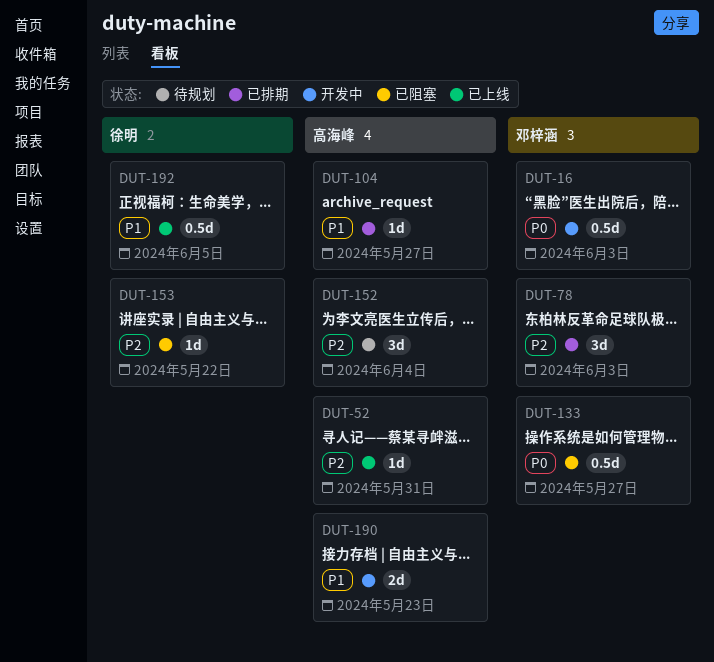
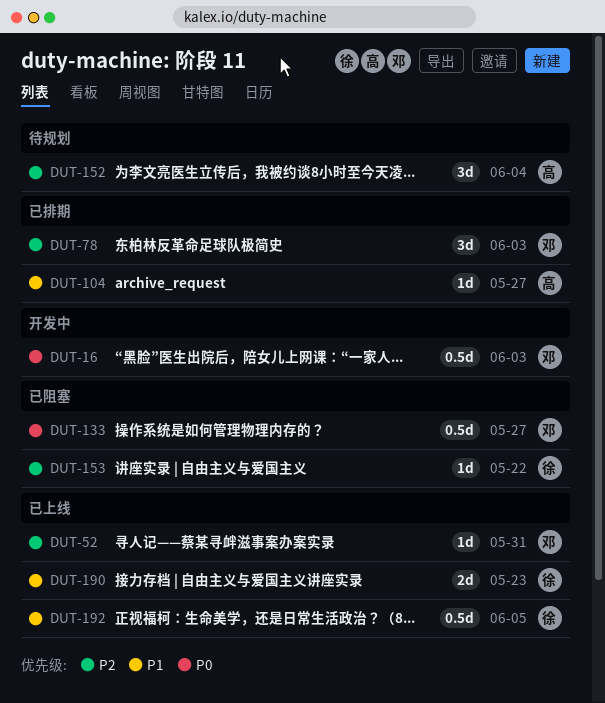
DUT-52, owner: 高海峰 -> 邓梓涵
DUT-190, status: 开发中 -> 已上线
DUT-190, owner: 高海峰 -> 徐明

